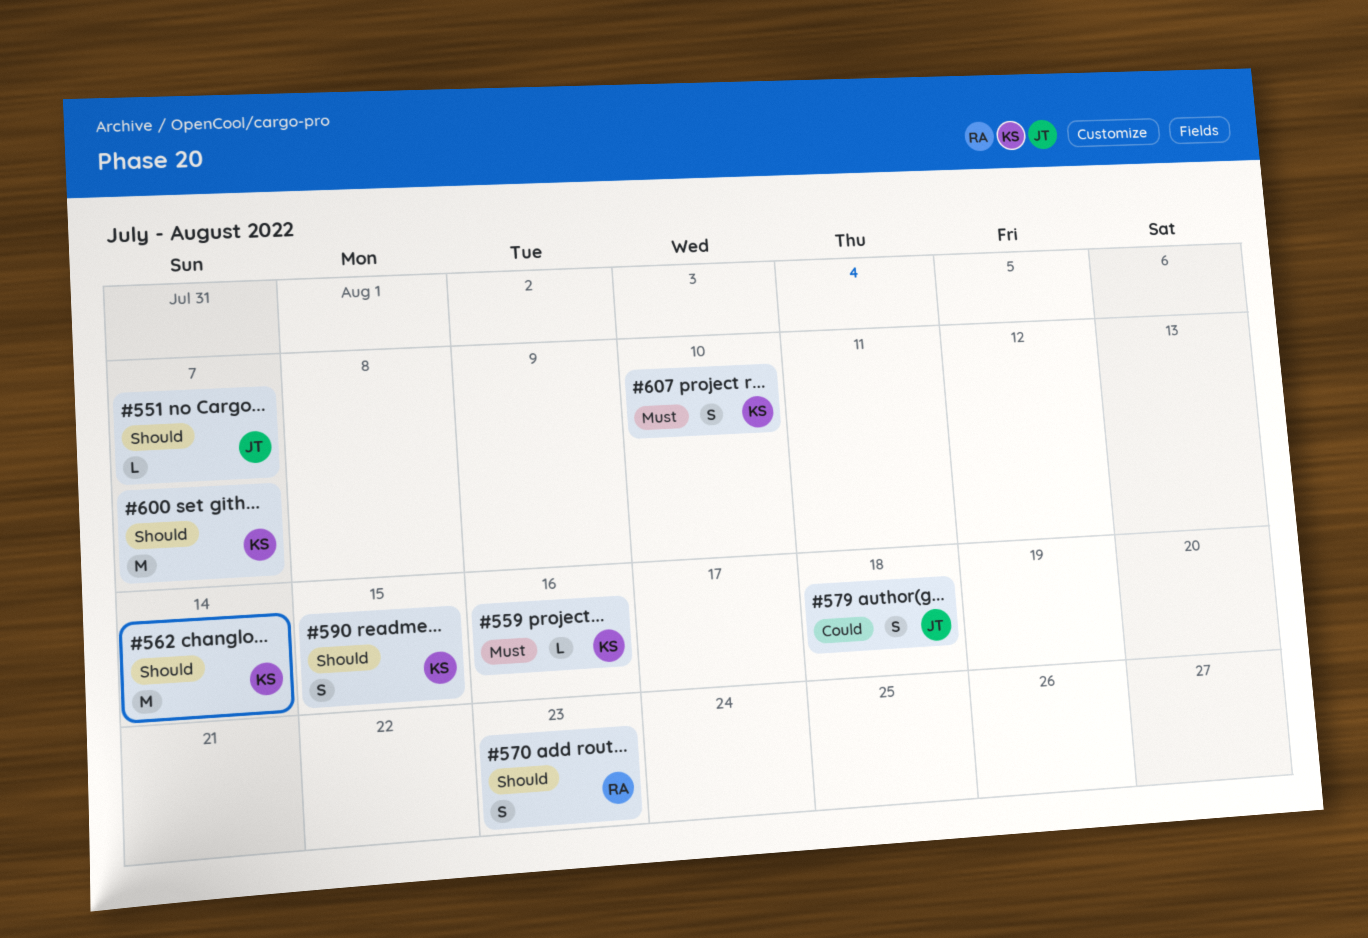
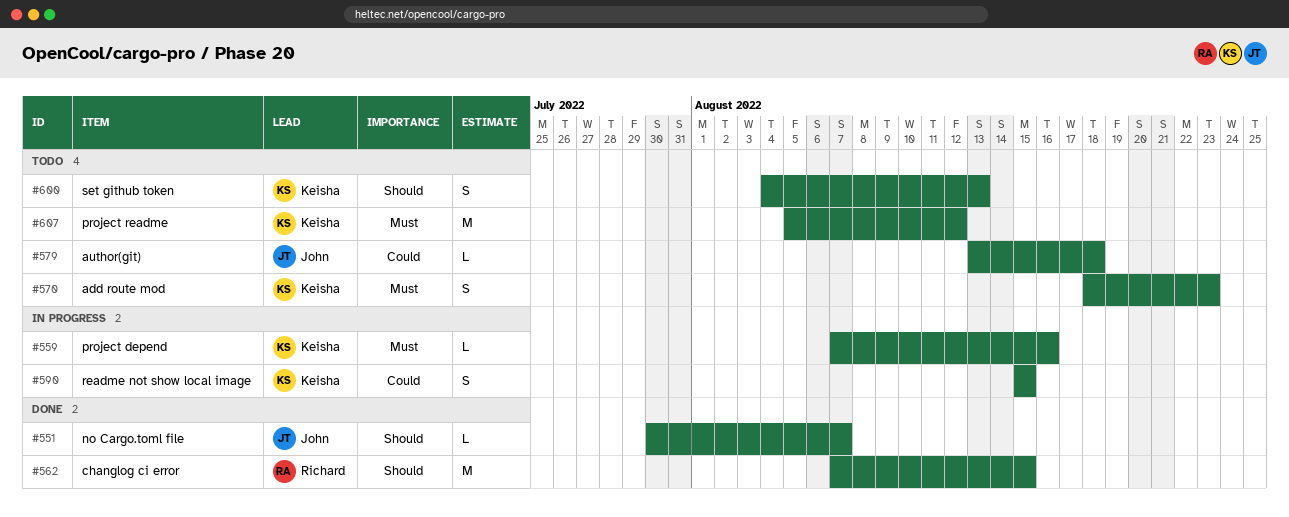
#562, owner: Keisha -> Richard
#562, due: Aug 14 -> Aug 15
#570, owner: Richard -> Keisha
#570, priority: Should -> Must
#579, estimate: S -> L
#590, priority: Should -> Could
#600, estimate: M -> S
#600, due: Aug 7 -> Aug 13
#607, estimate: S -> M
#607, due: Aug 10 -> Aug 12

